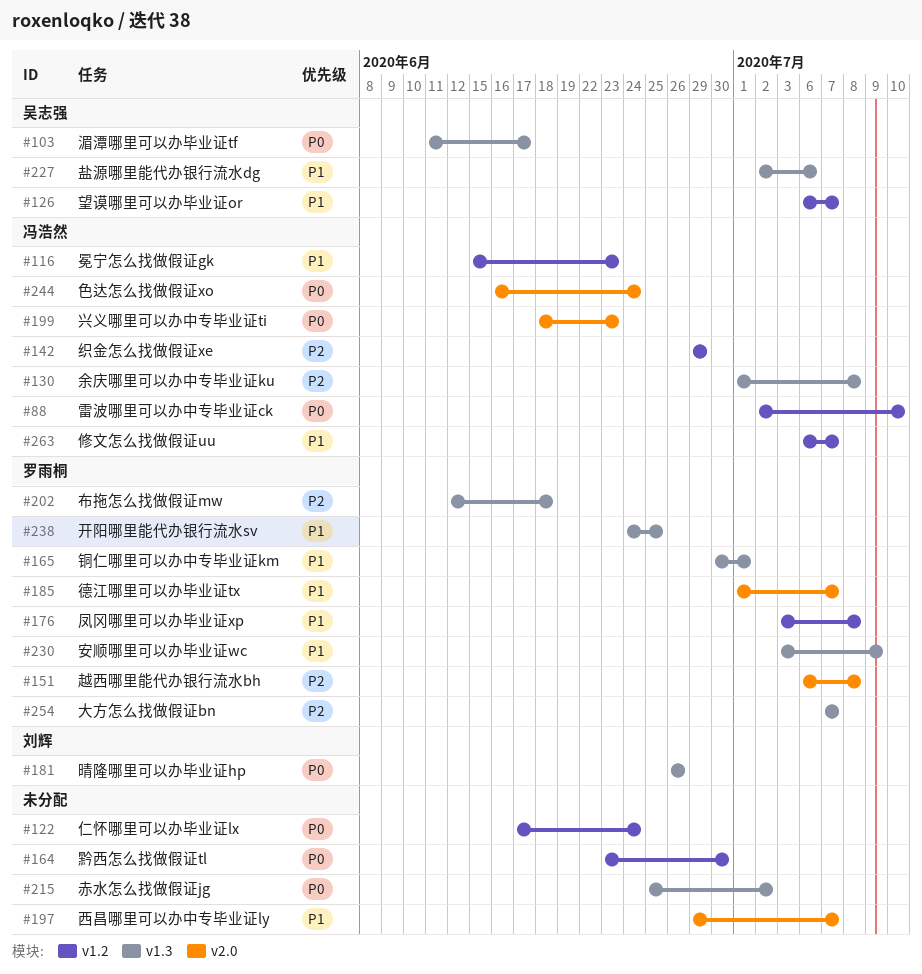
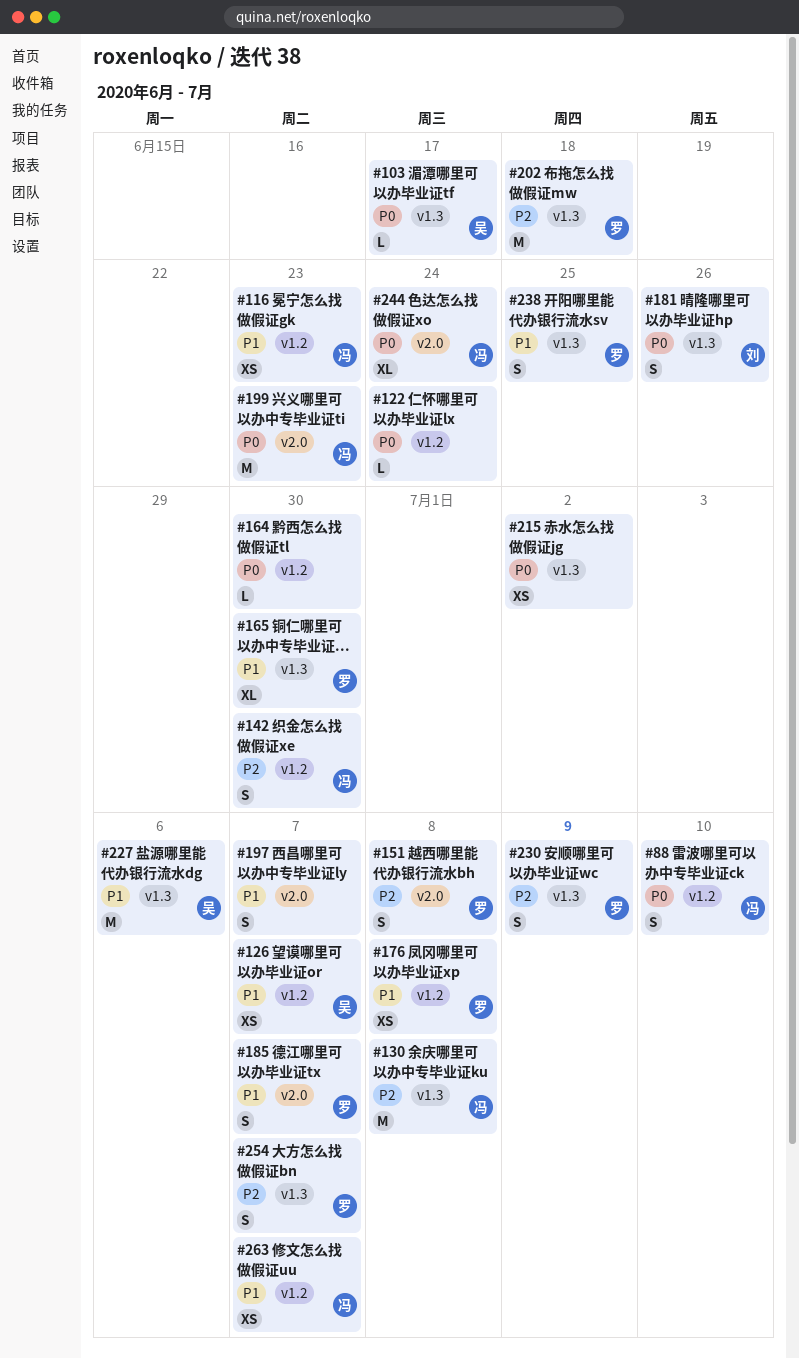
#142, due: Jun 29 -> Jun 30
#165, due: Jul 1 -> Jun 30
#230, priority: P1 -> P2

